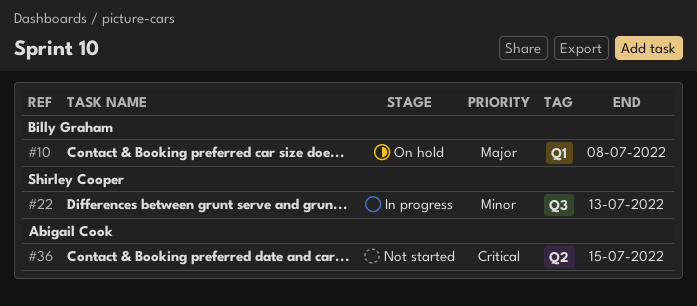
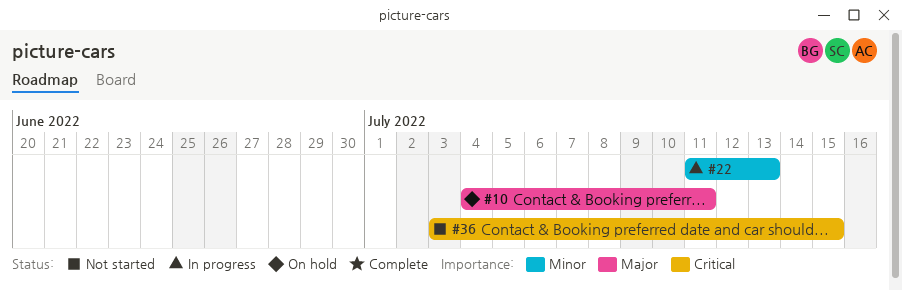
#10, due: Jul 8 -> Jul 11

